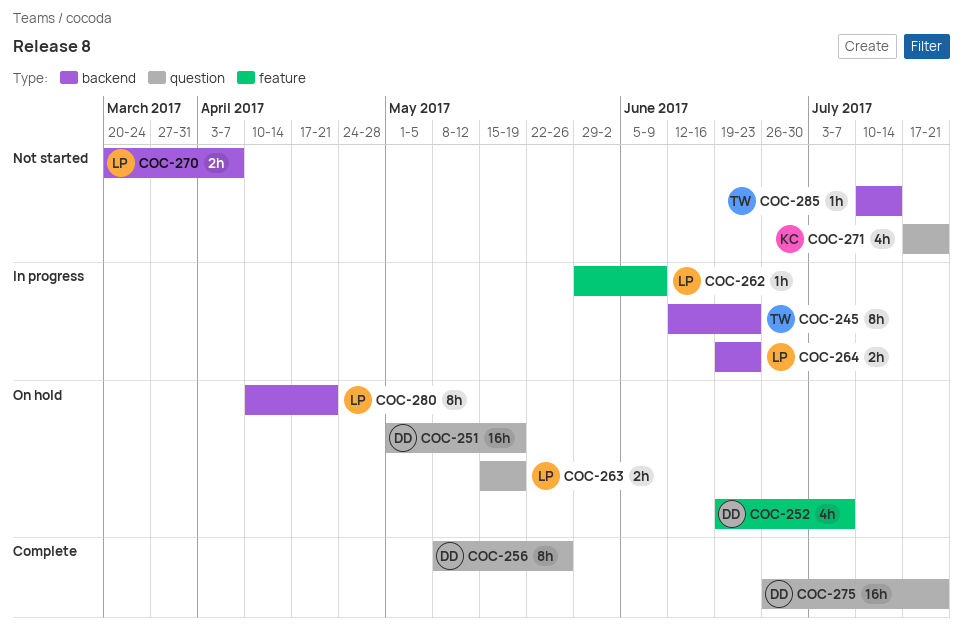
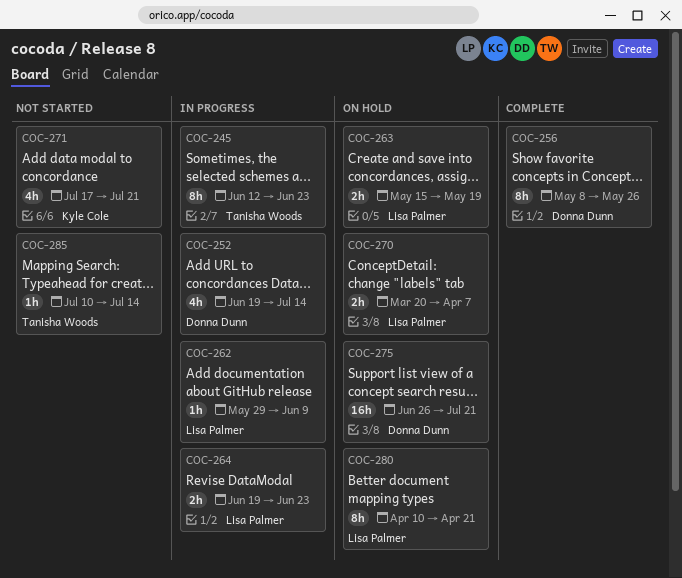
COC-251: present -> none
COC-252, status: On hold -> In progress
COC-252, due: Jul 7 -> Jul 14
COC-270, status: Not started -> On hold
COC-275, status: Complete -> On hold

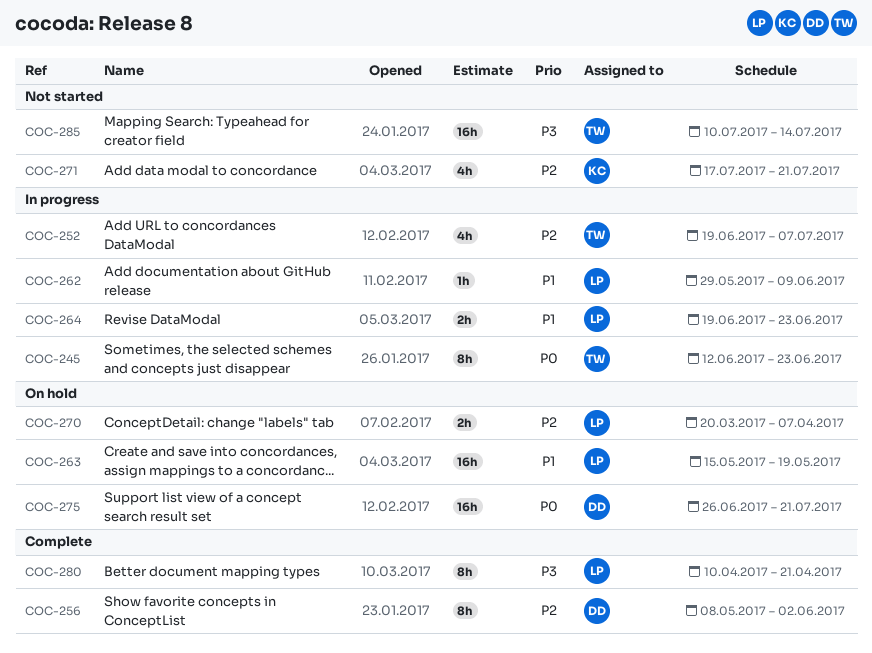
COC-252, owner: Donna Dunn -> Tanisha Woods
COC-252, due: Jul 14 -> Jul 7
COC-256, due: May 26 -> Jun 2
COC-263, estimate: 2h -> 16h
COC-280, status: On hold -> Complete
COC-285, estimate: 1h -> 16h

